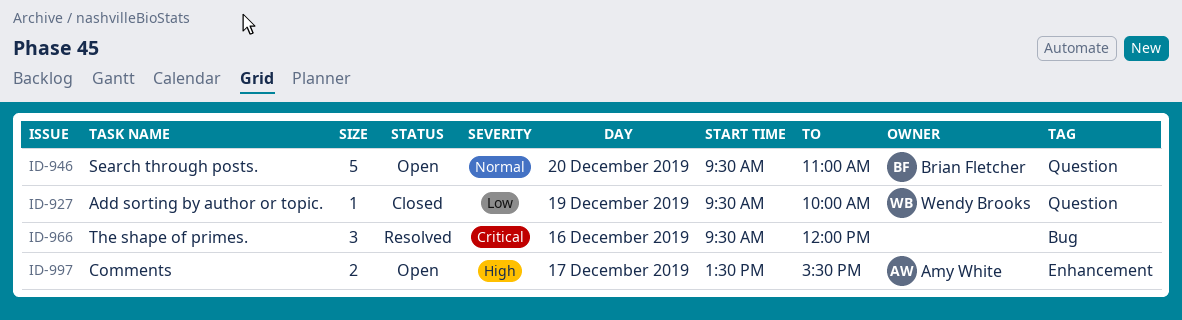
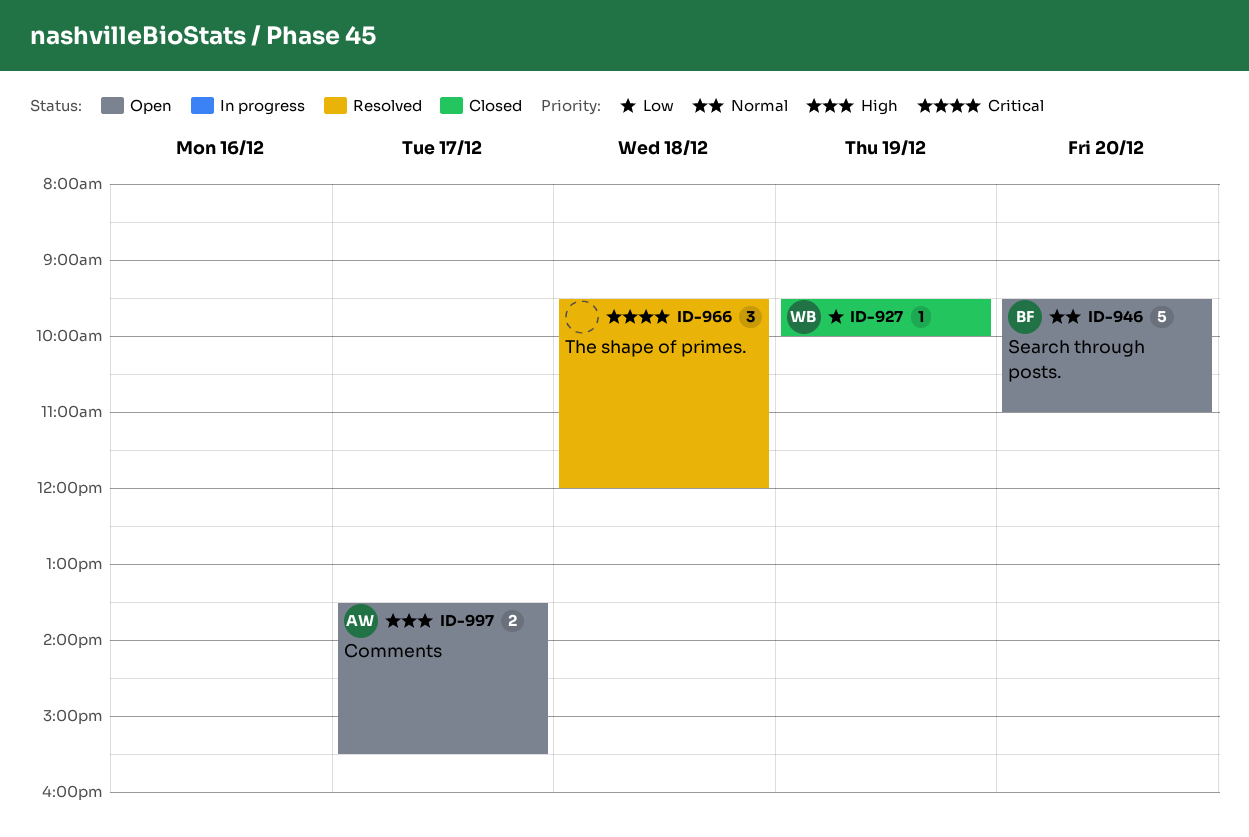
ID-966, day: Dec 16 -> Dec 18

